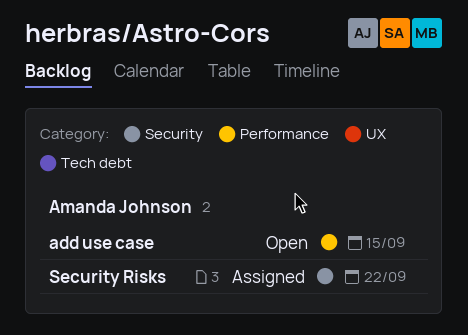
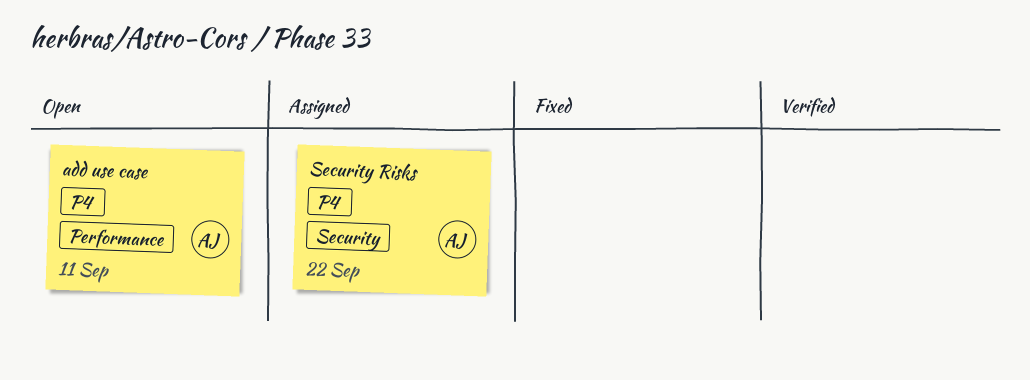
add use case, due: Sep 15 -> Sep 11

